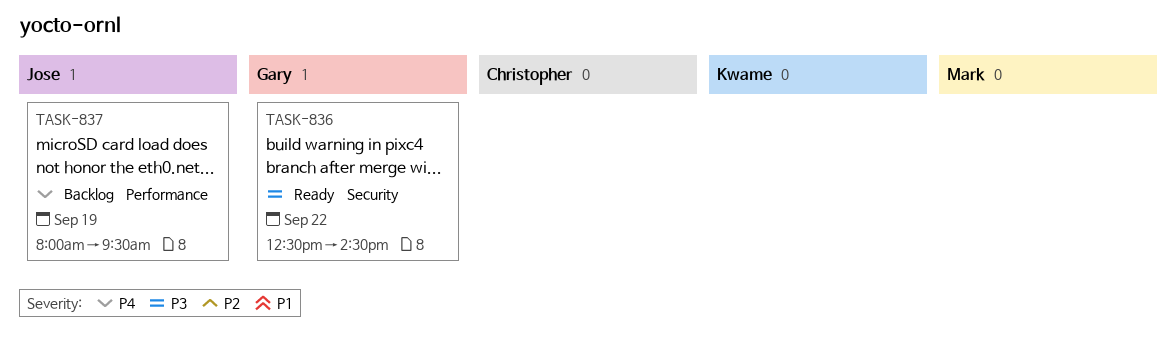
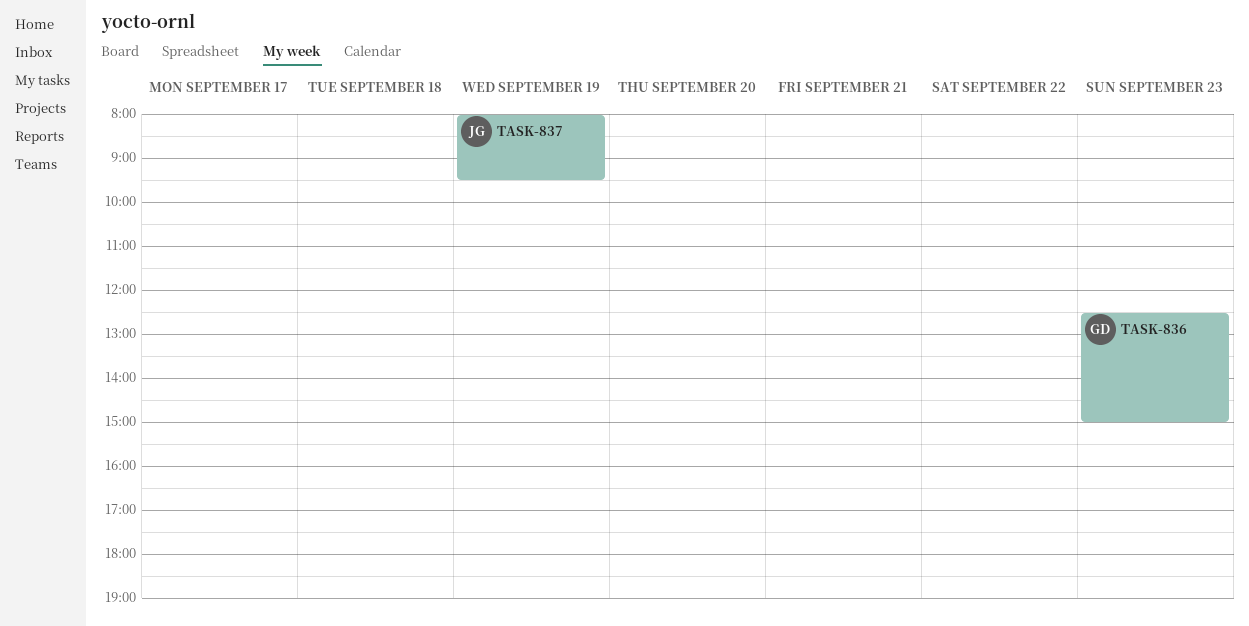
TASK-836, day: Sep 22 -> Sep 23
TASK-836, ends: 14:30 -> 15:00

